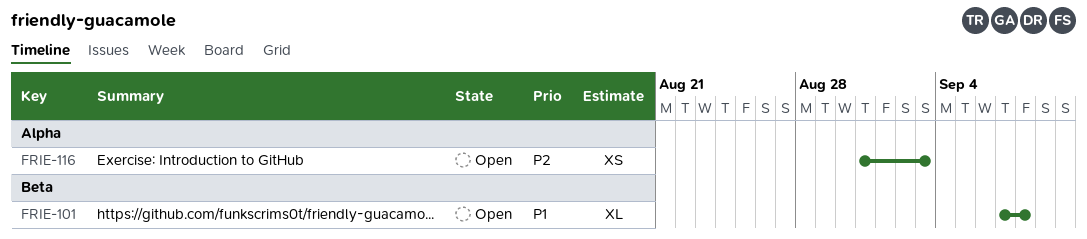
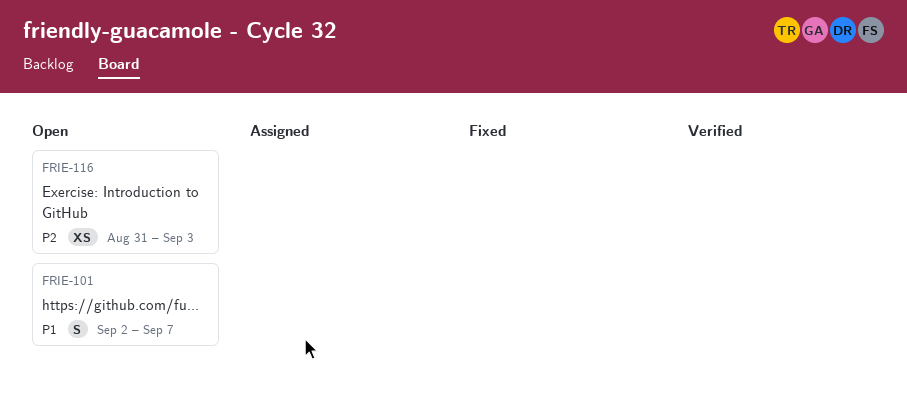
FRIE-101, estimate: XL -> S
FRIE-101, start: Sep 7 -> Sep 2
FRIE-101, due: Sep 8 -> Sep 7

